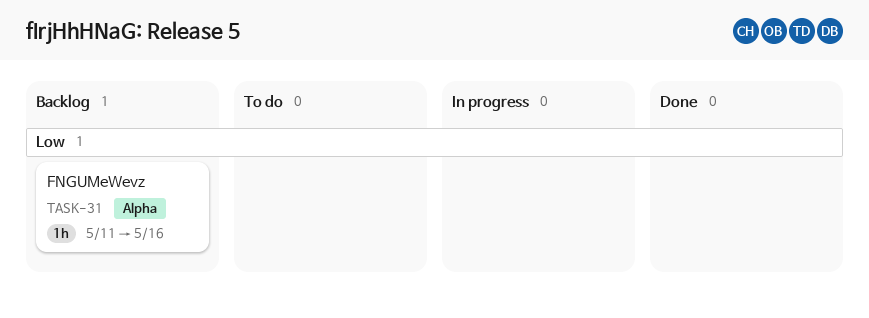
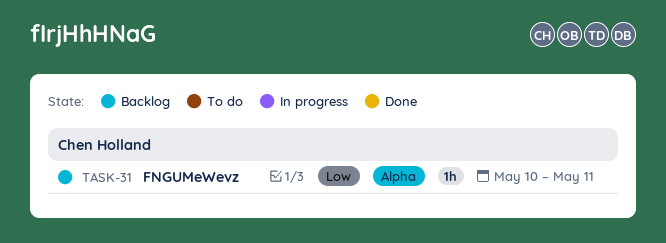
TASK-31, start: May 11 -> May 10
TASK-31, due: May 16 -> May 11

